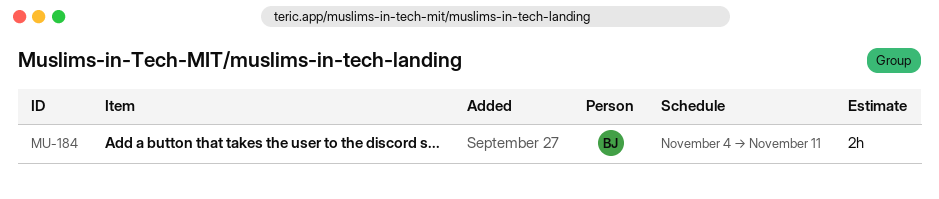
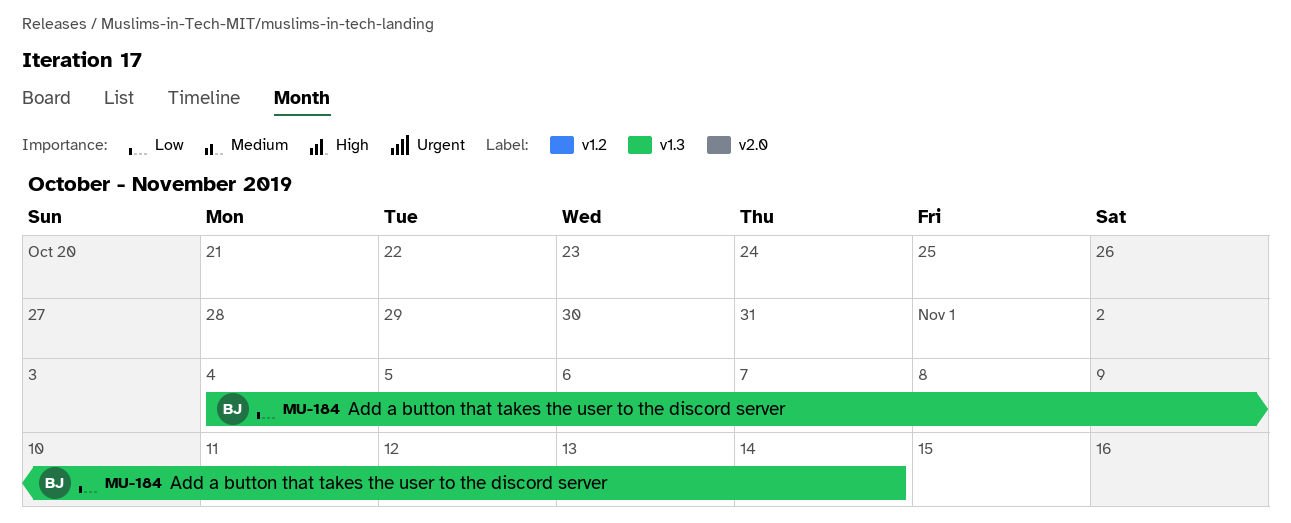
MU-184, due: Nov 11 -> Nov 14

